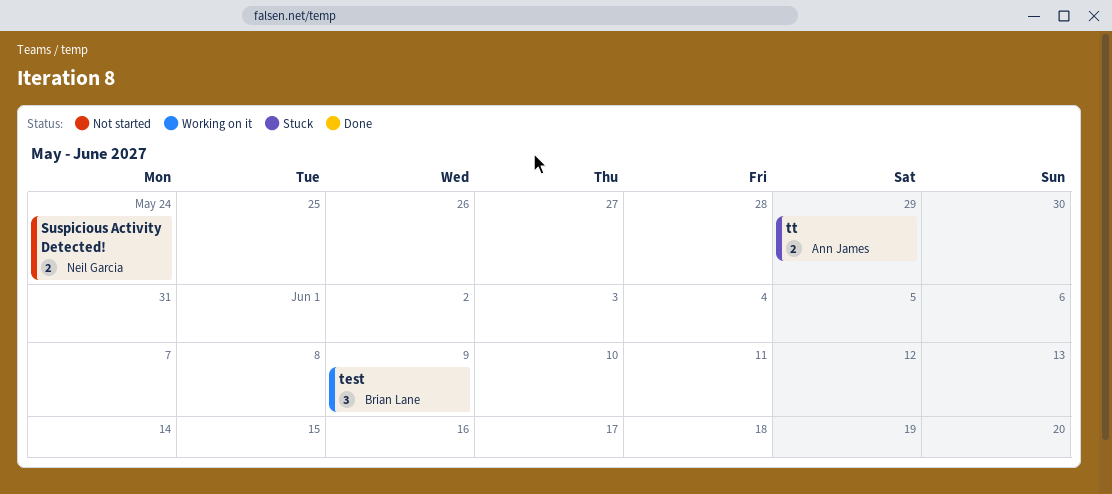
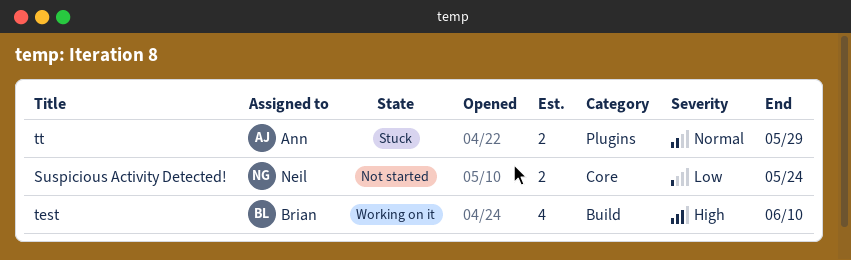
test, estimate: 3 -> 4
test, due: Jun 9 -> Jun 10

